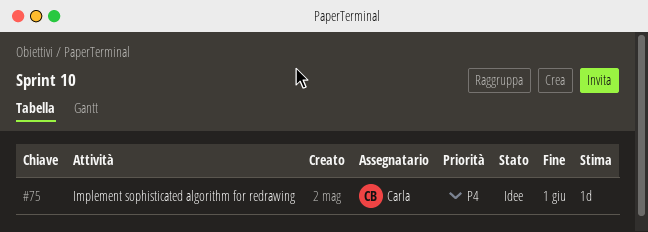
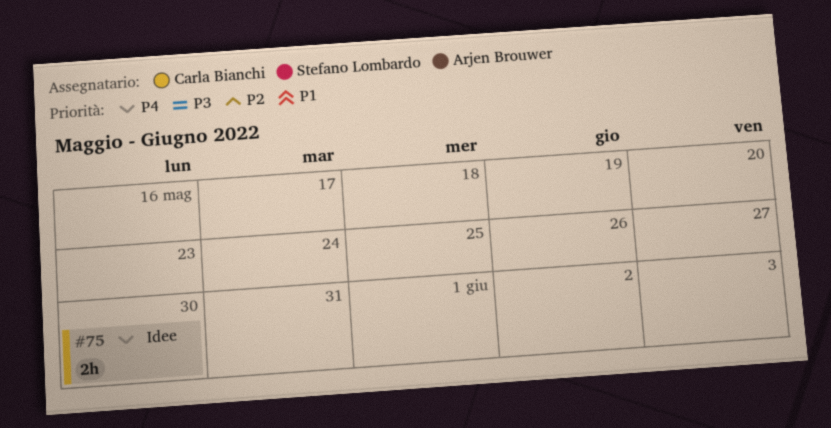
#75, estimate: 1d -> 2h
#75, due: Jun 1 -> May 30

